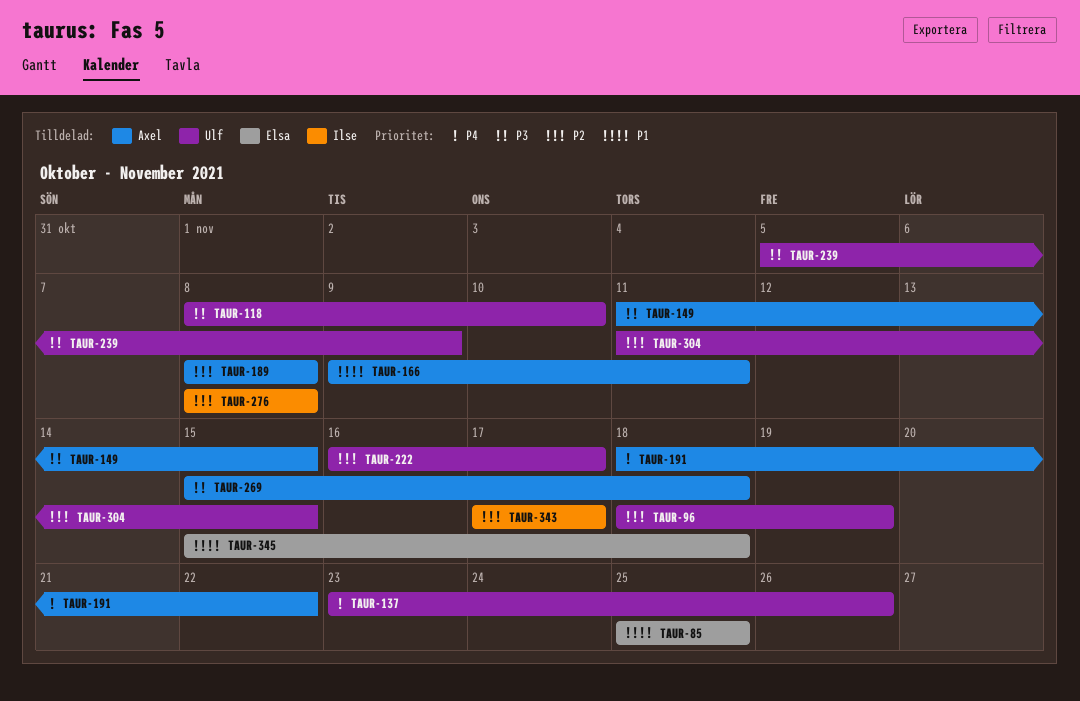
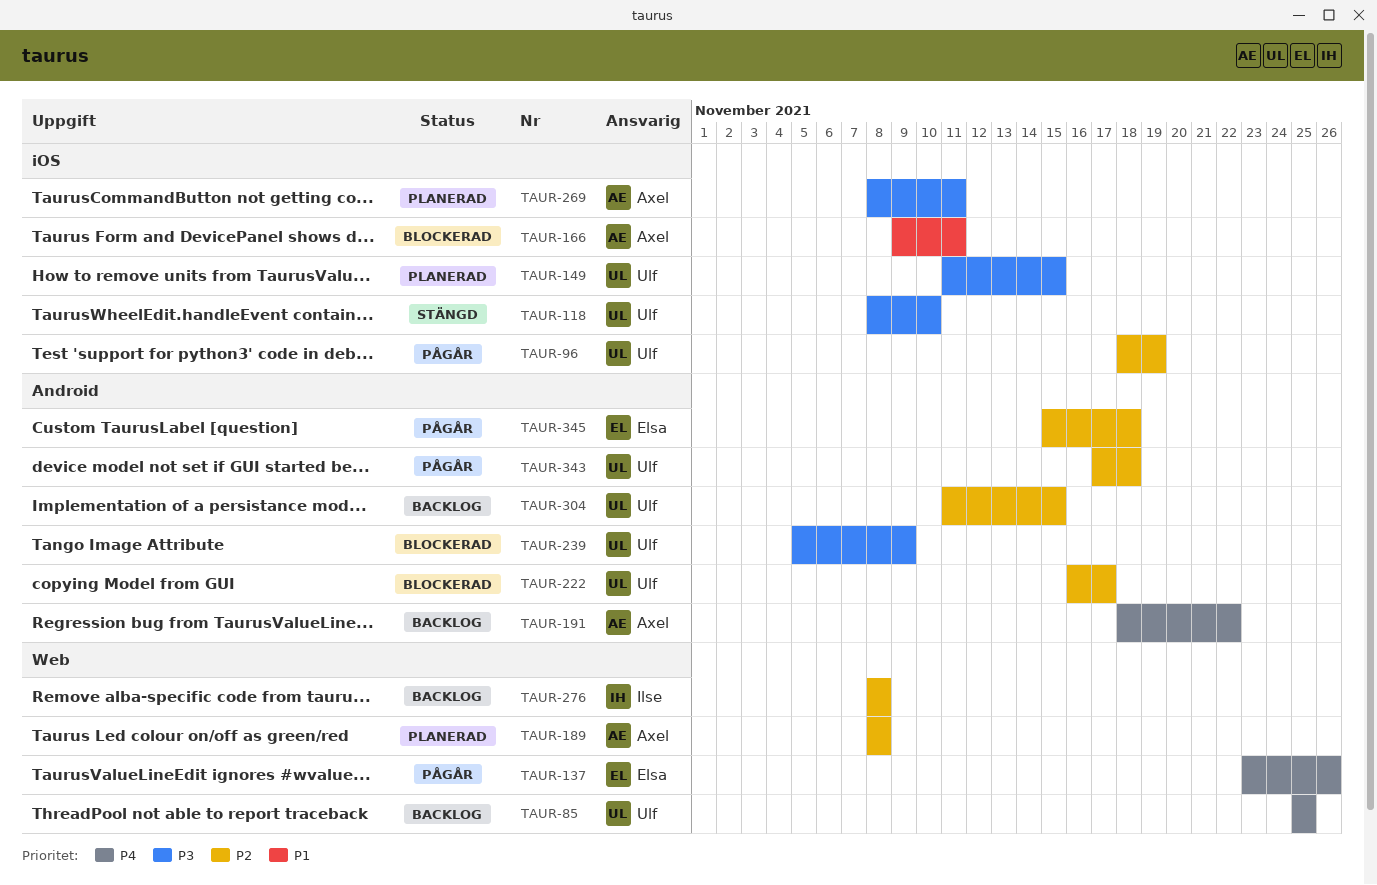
TAUR-85, owner: Elsa -> Ulf
TAUR-85, priority: P1 -> P4
TAUR-137, owner: Ulf -> Elsa
TAUR-149, owner: Axel -> Ulf
TAUR-269, start: Nov 15 -> Nov 8
TAUR-269, due: Nov 18 -> Nov 11
TAUR-343, owner: Ilse -> Ulf
TAUR-343, due: Nov 17 -> Nov 18
TAUR-345, priority: P1 -> P2

